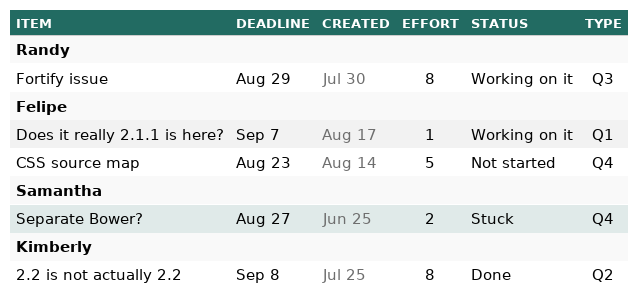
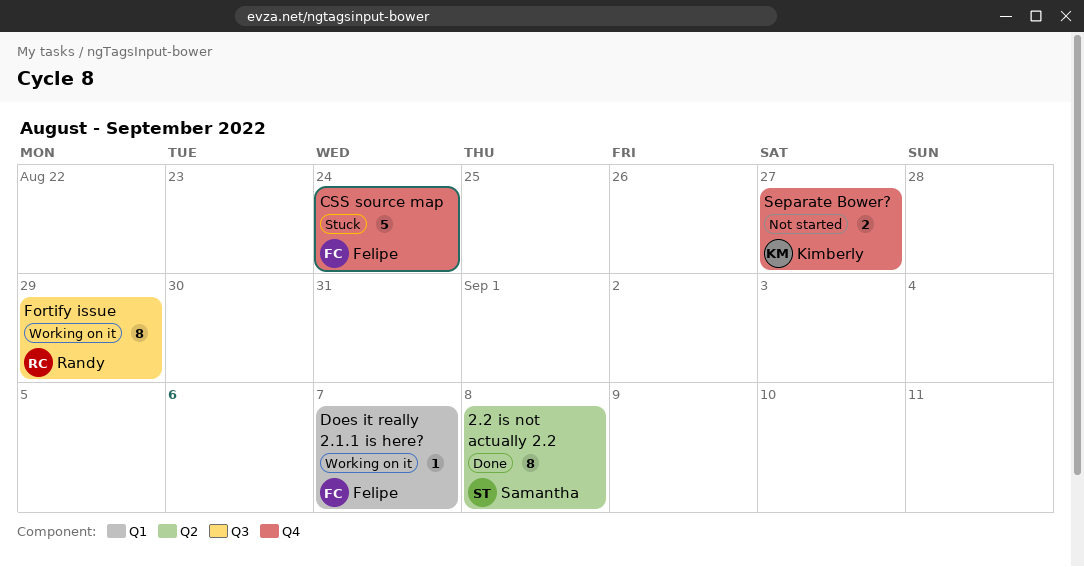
2.2 is not actually 2.2, owner: Kimberly -> Samantha
CSS source map, status: Not started -> Stuck
CSS source map, due: Aug 23 -> Aug 24
Separate Bower?, status: Stuck -> Not started
Separate Bower?, owner: Samantha -> Kimberly

